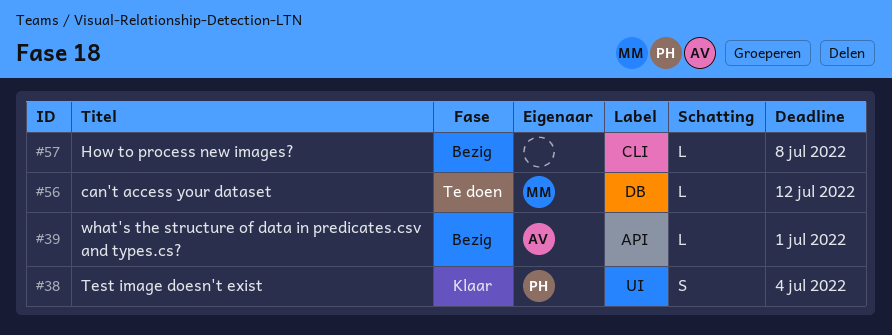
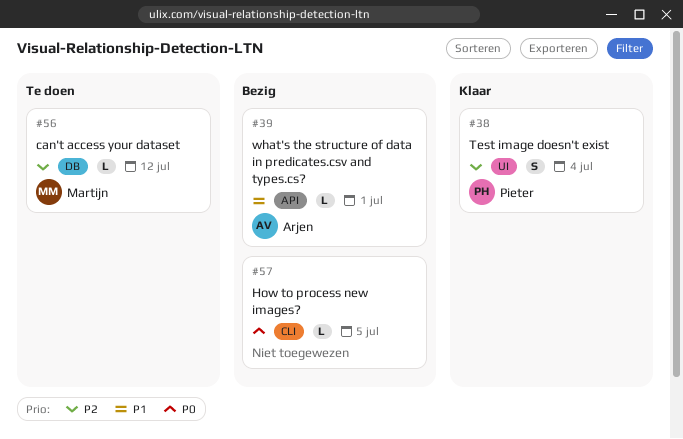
#57, due: Jul 8 -> Jul 5

